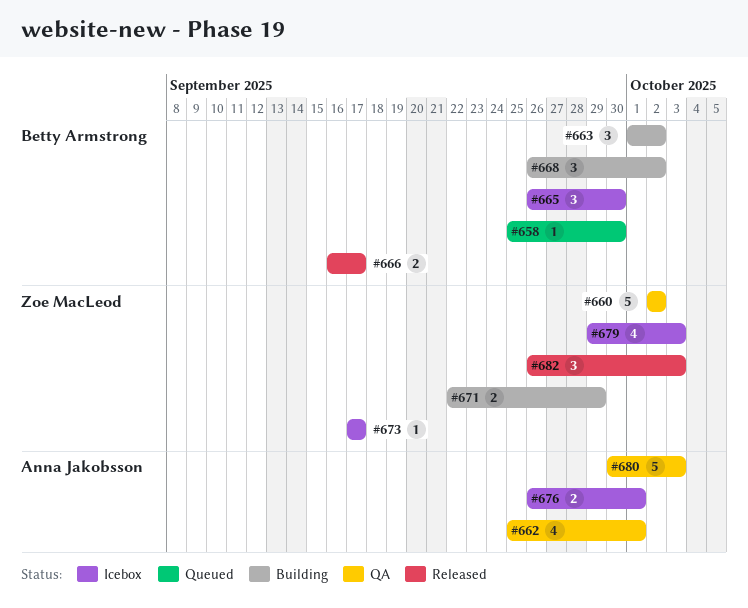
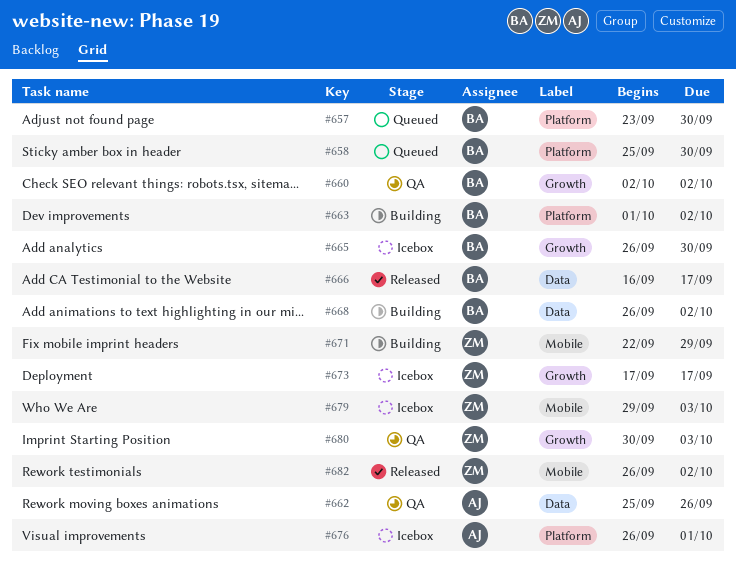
#657: none -> present
#660, owner: Zoe MacLeod -> Betty Armstrong
#662, due: Oct 1 -> Sep 26
#680, owner: Anna Jakobsson -> Zoe MacLeod
#682, due: Oct 3 -> Oct 2

